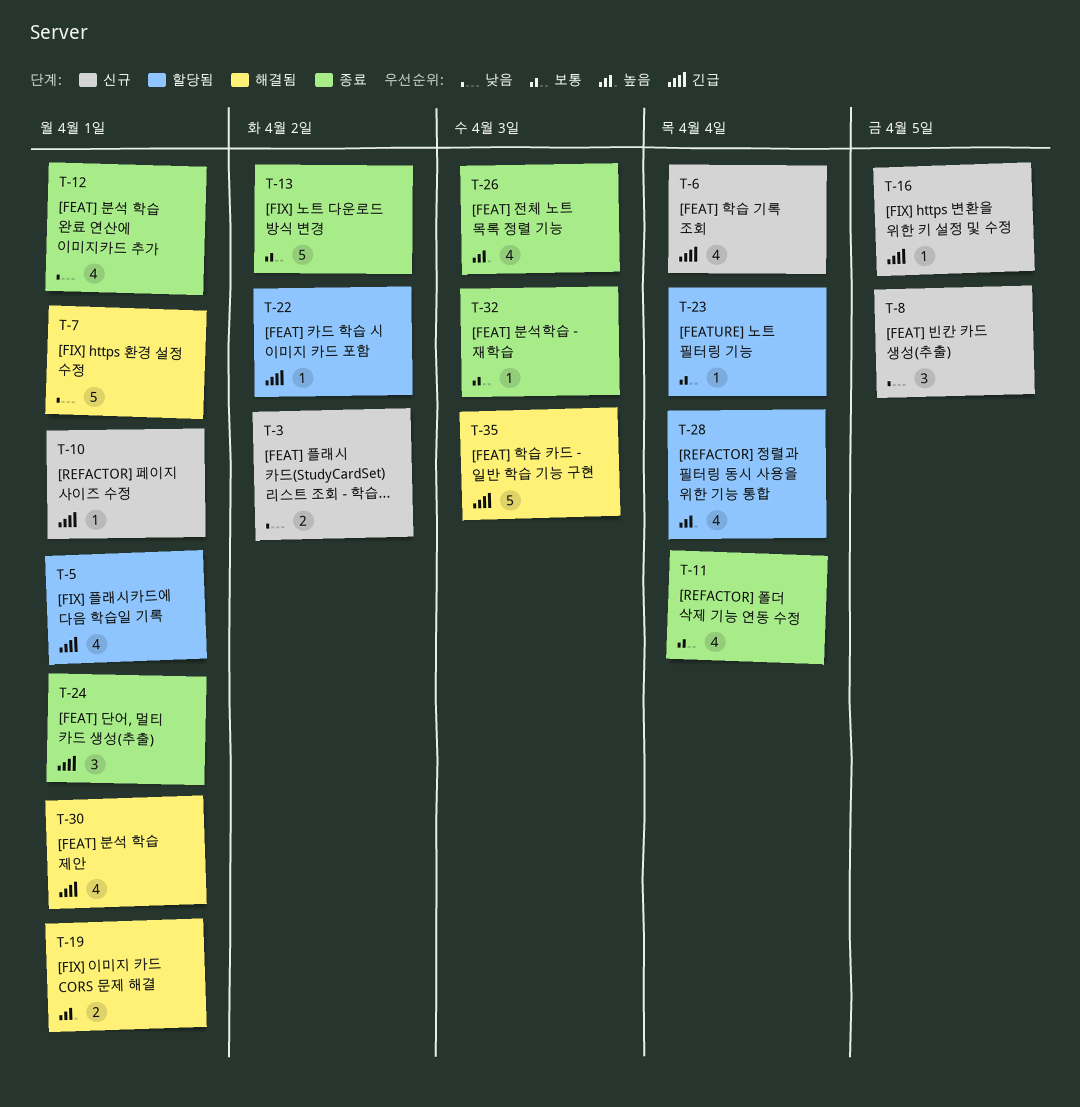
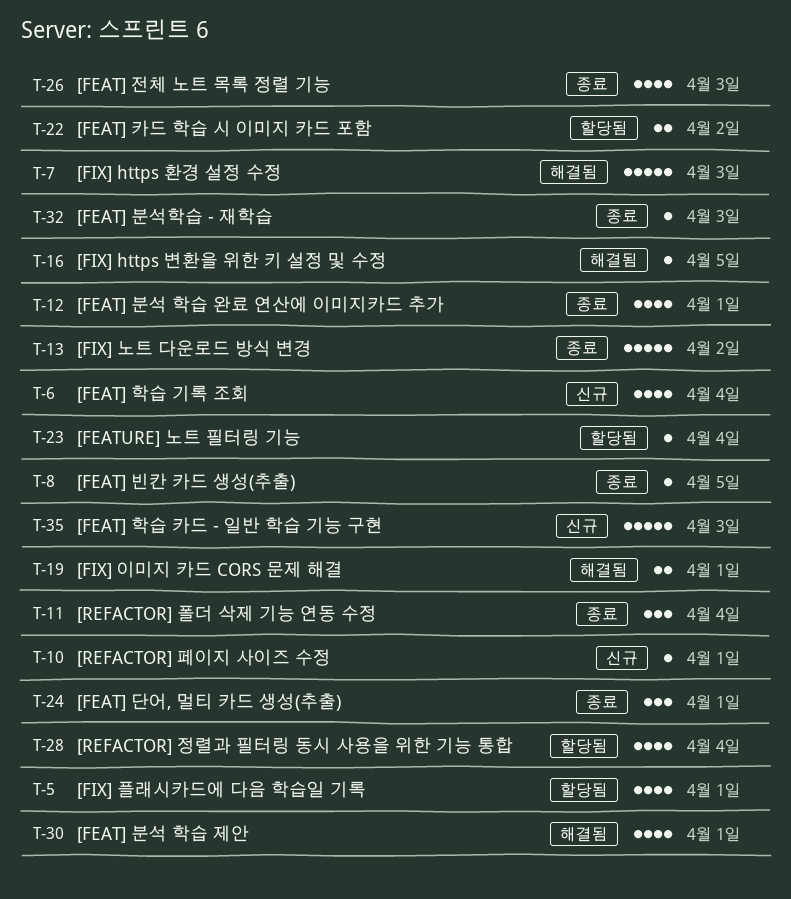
T-3: present -> none
T-7, due: Apr 1 -> Apr 3
T-8, status: 신규 -> 종료
T-8, estimate: 3 -> 1
T-11, estimate: 4 -> 3
T-16, status: 신규 -> 해결됨
T-22, estimate: 1 -> 2
T-35, status: 해결됨 -> 신규

